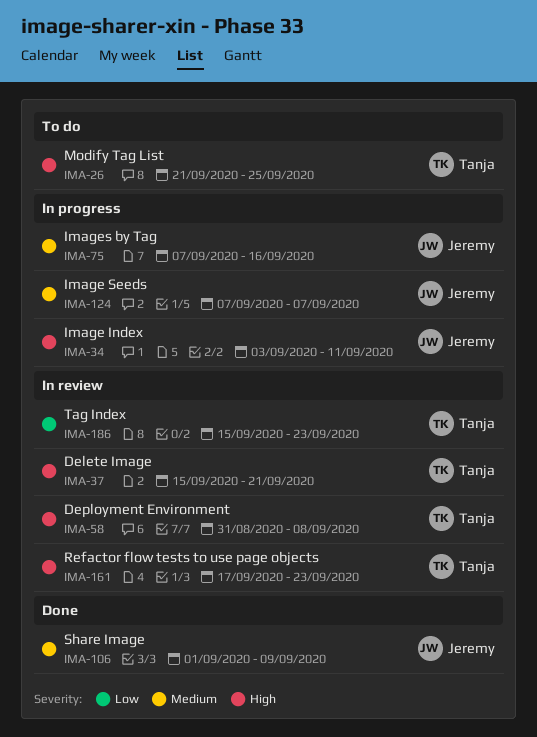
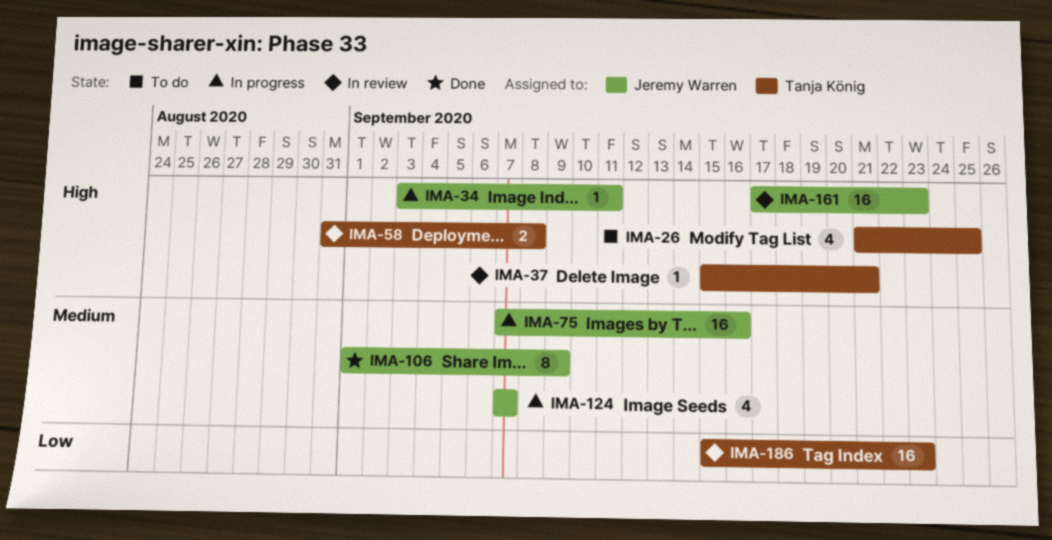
IMA-161, owner: Tanja König -> Jeremy Warren

